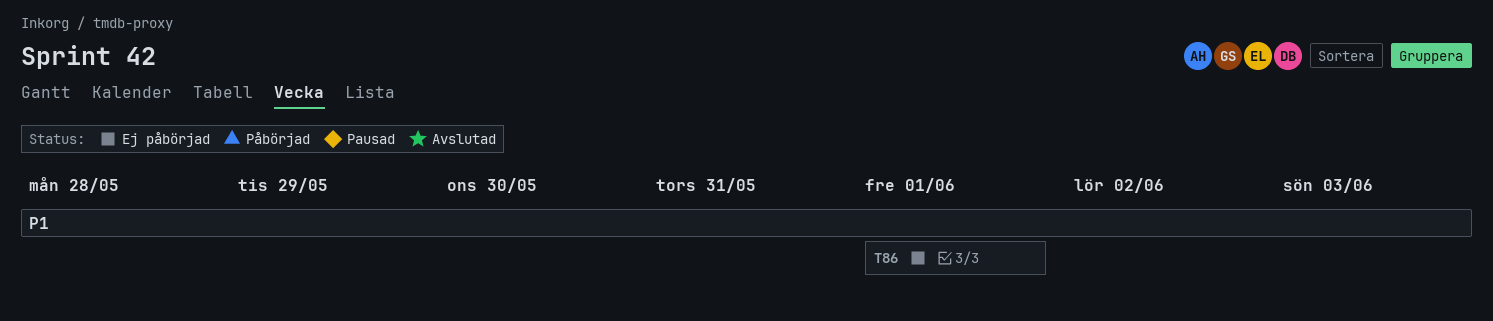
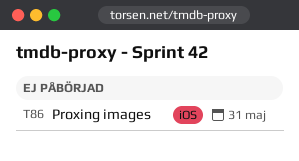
T86, due: Jun 1 -> May 31

